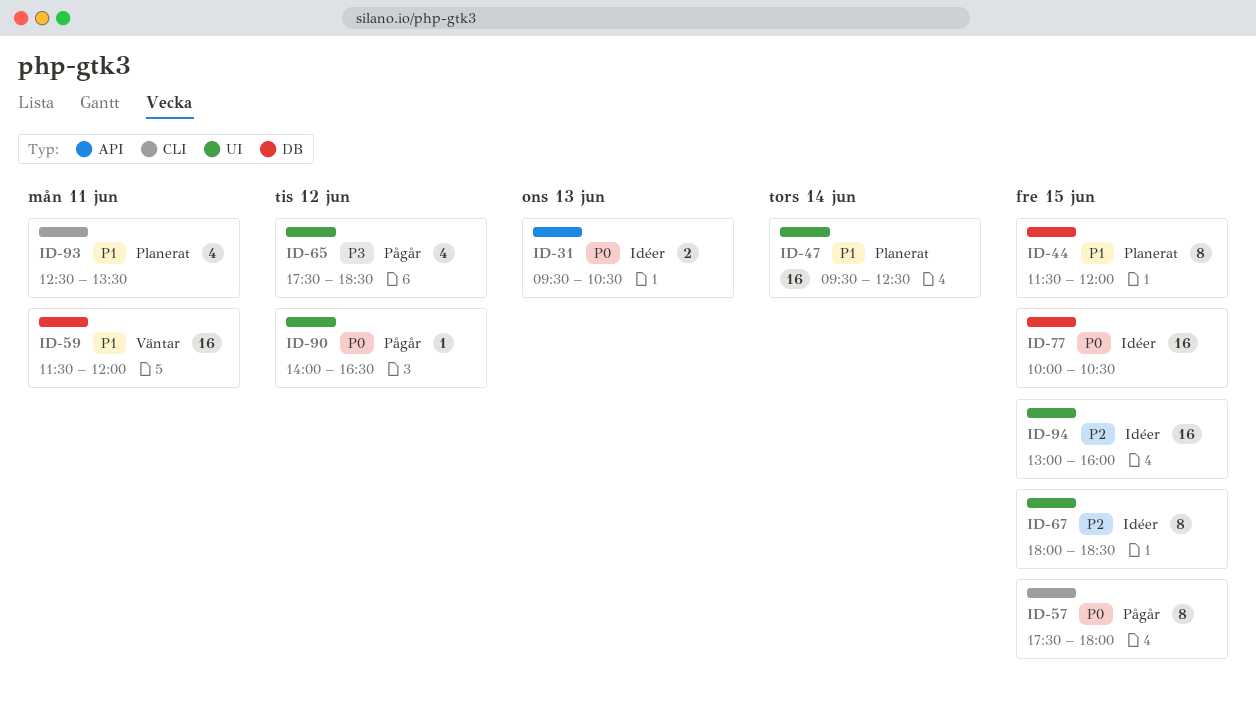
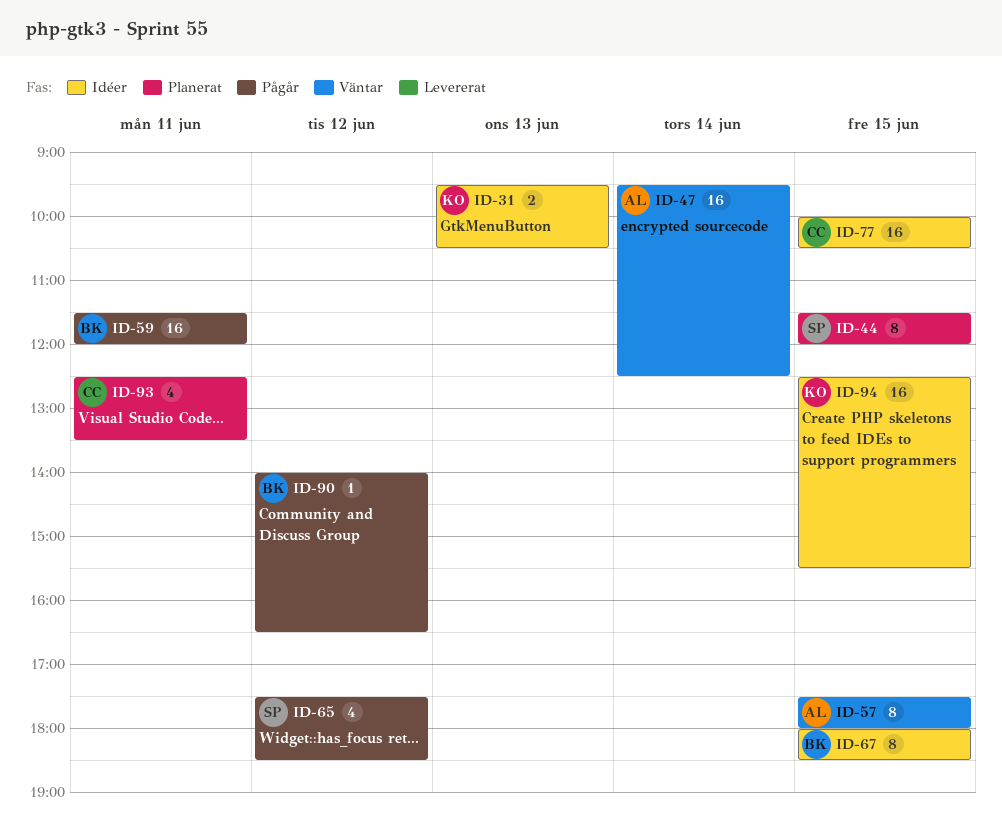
ID-47, status: Planerat -> Väntar
ID-57, status: Pågår -> Väntar
ID-59, status: Väntar -> Pågår
ID-94, begins: 13:00 -> 12:30
ID-94, ends: 16:00 -> 15:30

